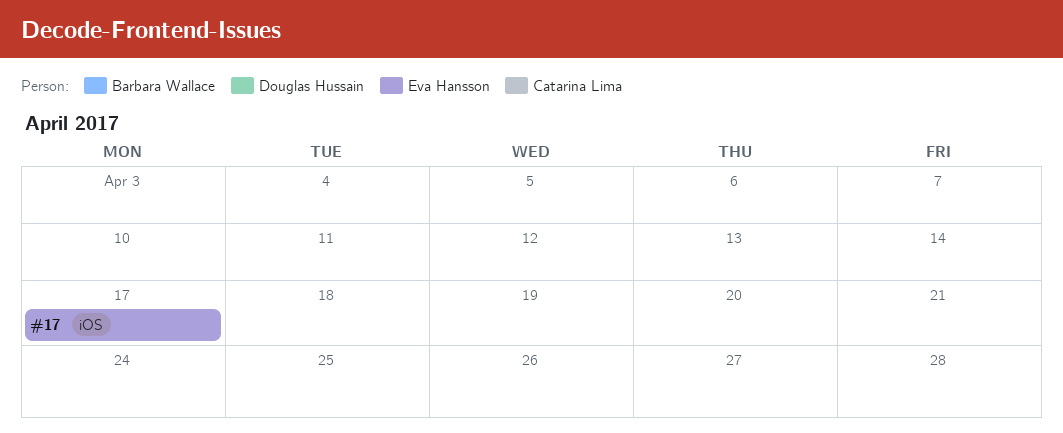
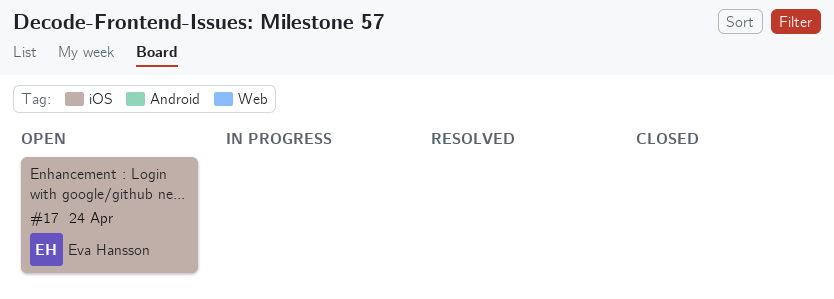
#17, due: Apr 17 -> Apr 24

